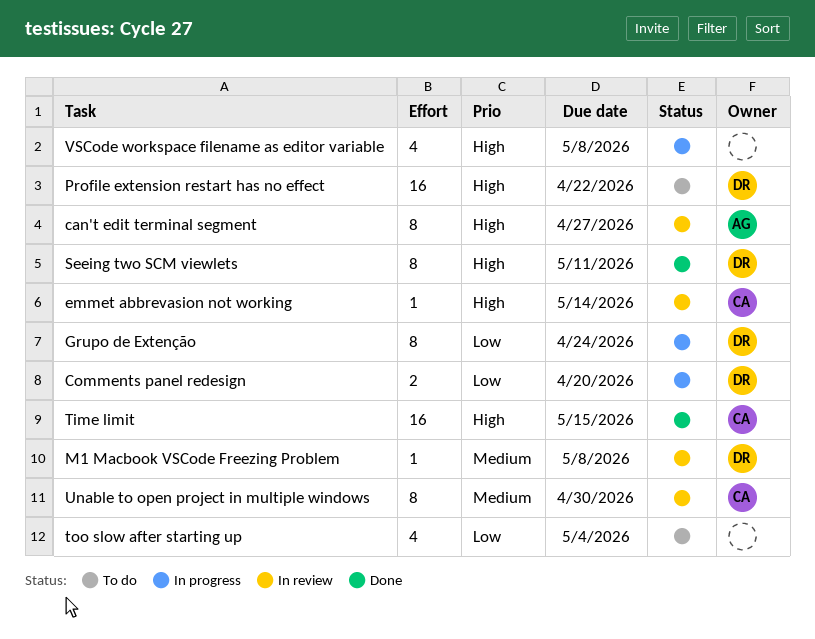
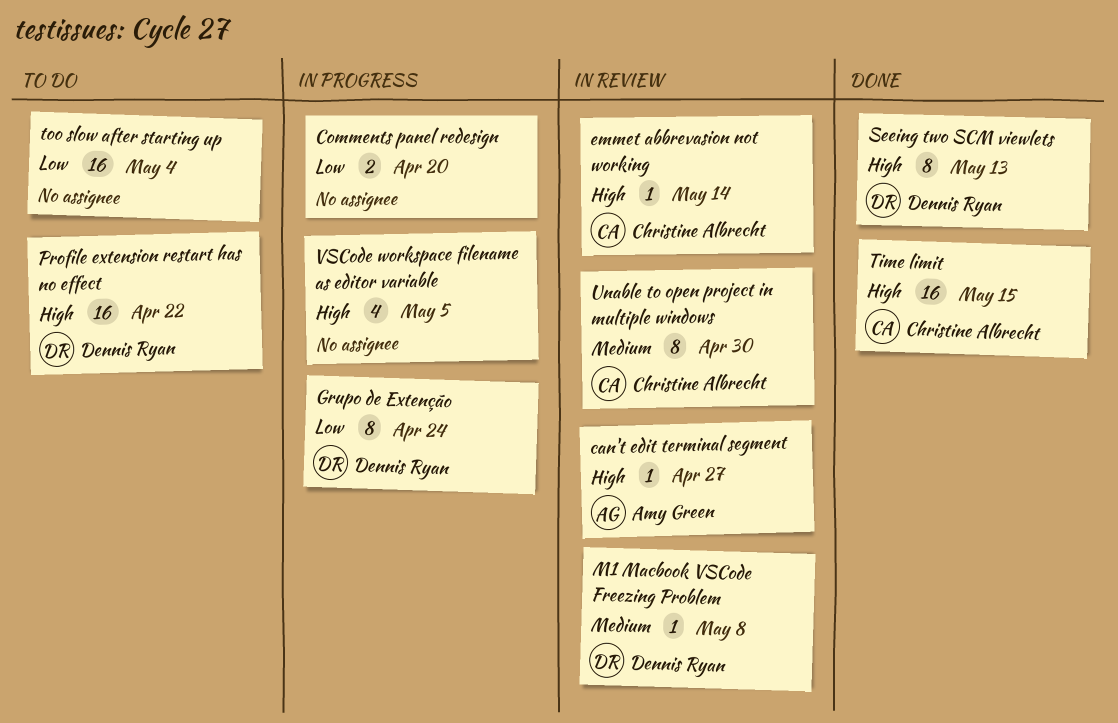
can't edit terminal segment, estimate: 8 -> 1
Comments panel redesign, owner: Dennis Ryan -> none
Seeing two SCM viewlets, due: May 11 -> May 13
too slow after starting up, estimate: 4 -> 16
VSCode workspace filename as editor variable, due: May 8 -> May 5

